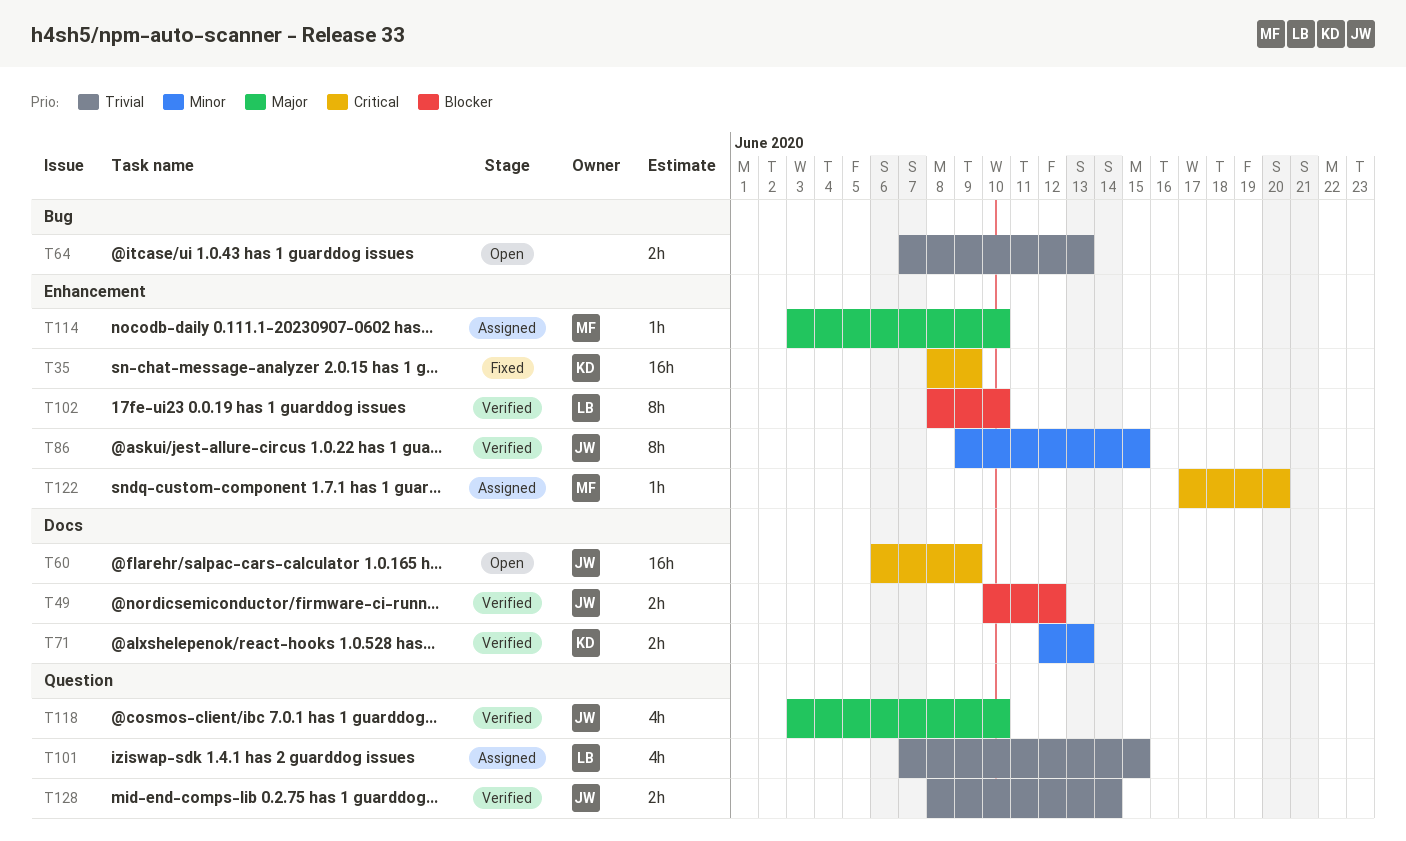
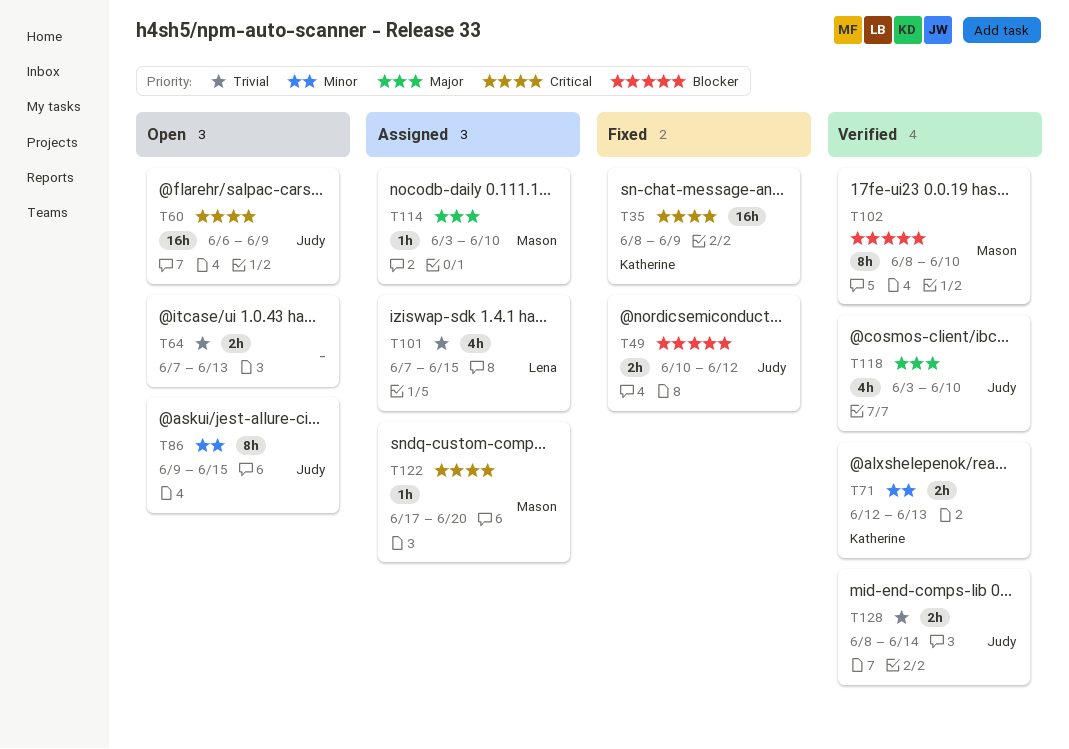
T49, status: Verified -> Fixed
T86, status: Verified -> Open
T102, owner: Lena -> Mason

